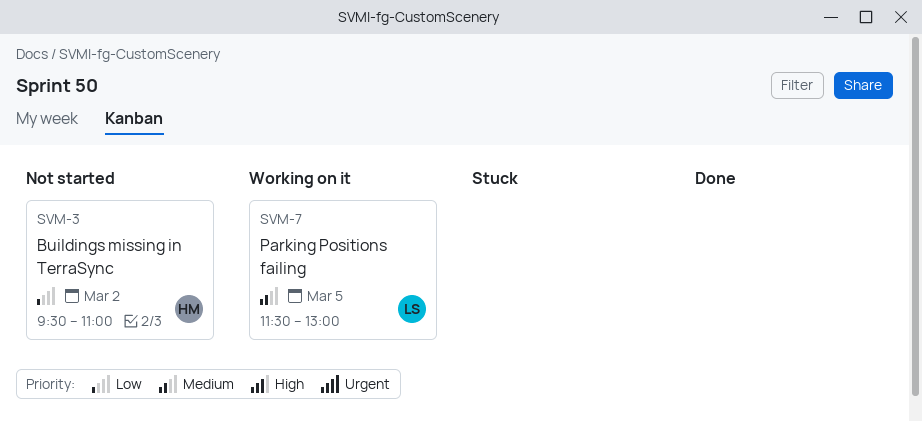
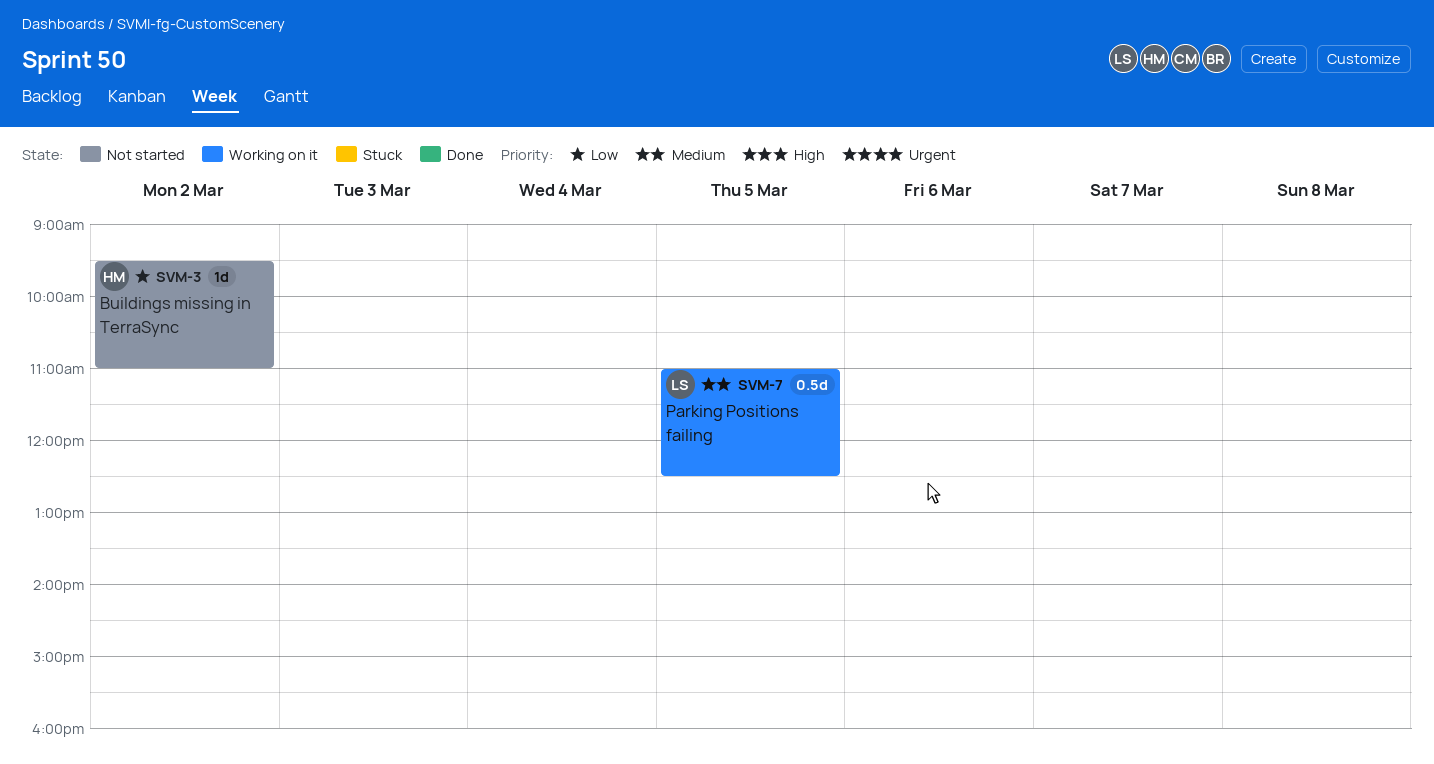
SVM-7, begins: 11:30 -> 11:00
SVM-7, ends: 13:00 -> 12:30

